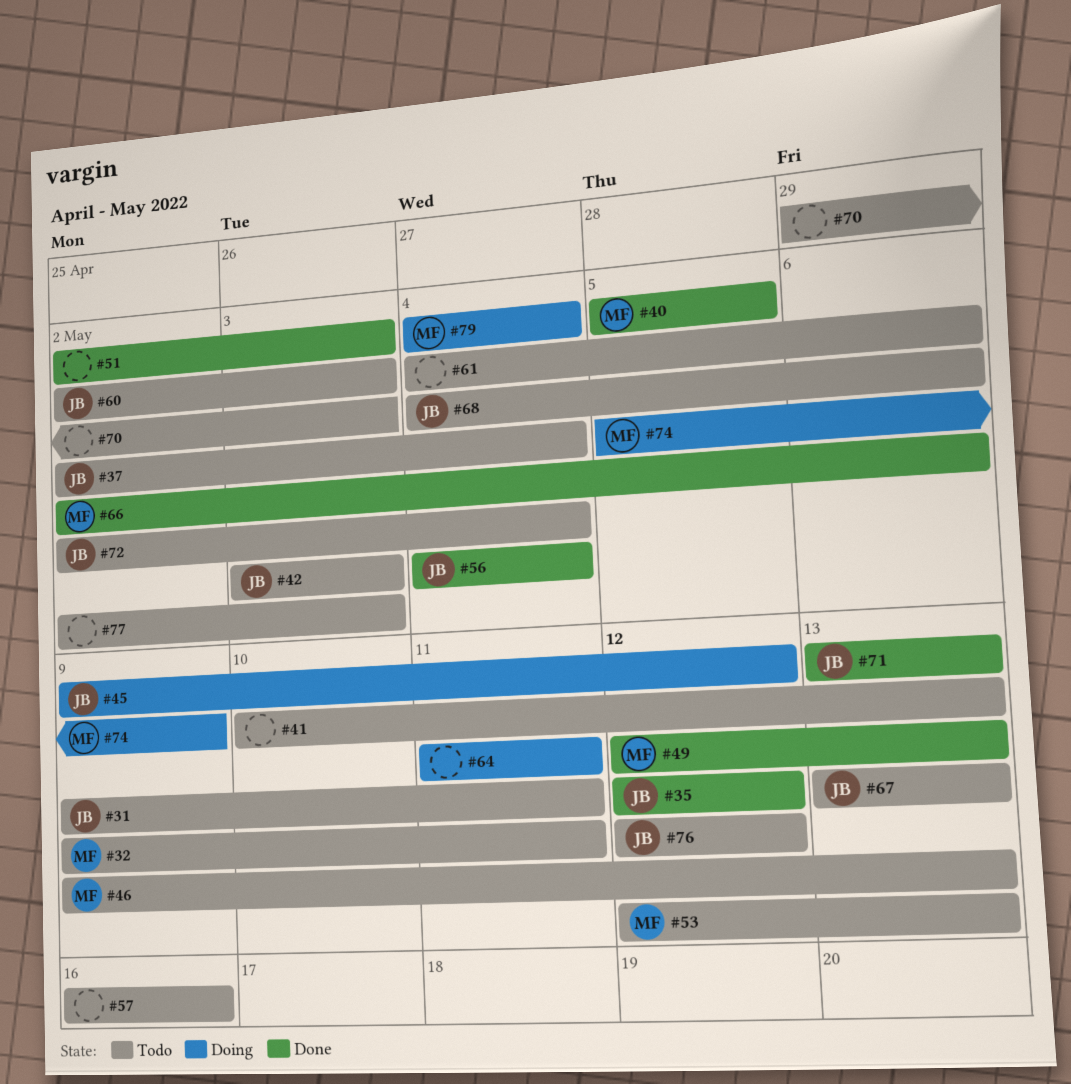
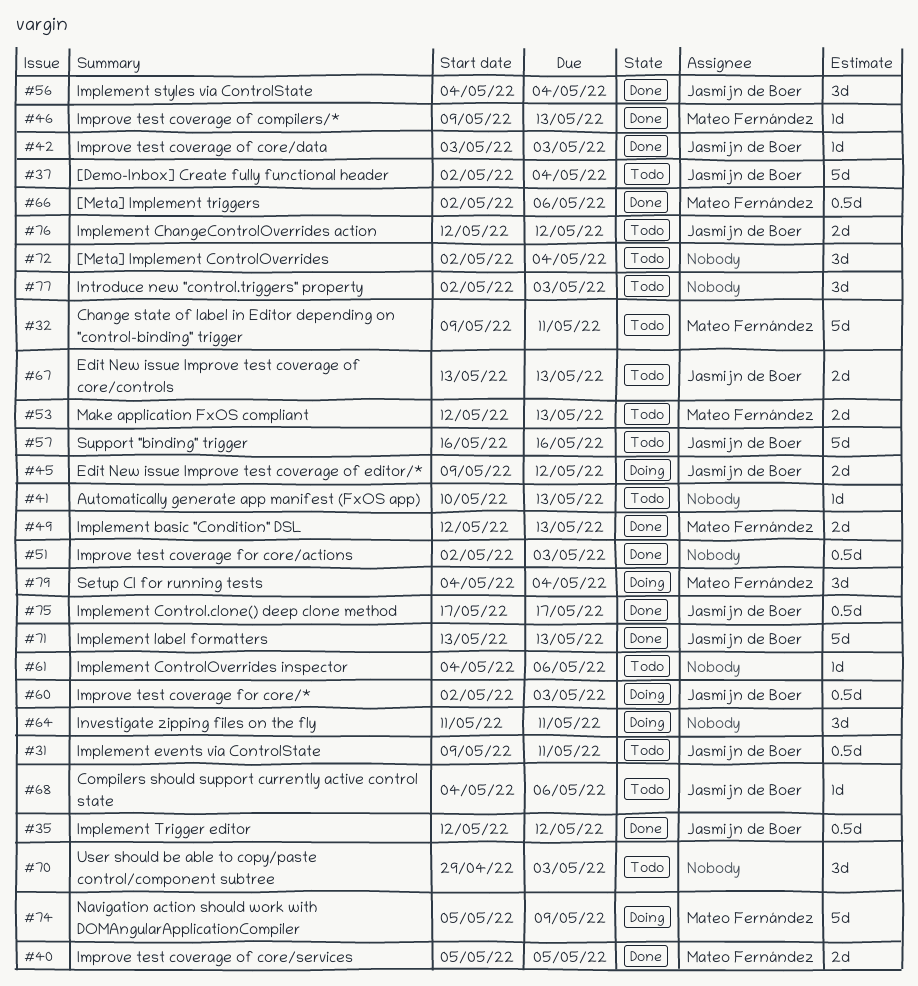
#42, status: Todo -> Done
#46, status: Todo -> Done
#57, owner: none -> Jasmijn de Boer
#60, status: Todo -> Doing
#72, owner: Jasmijn de Boer -> none
#75: none -> present

